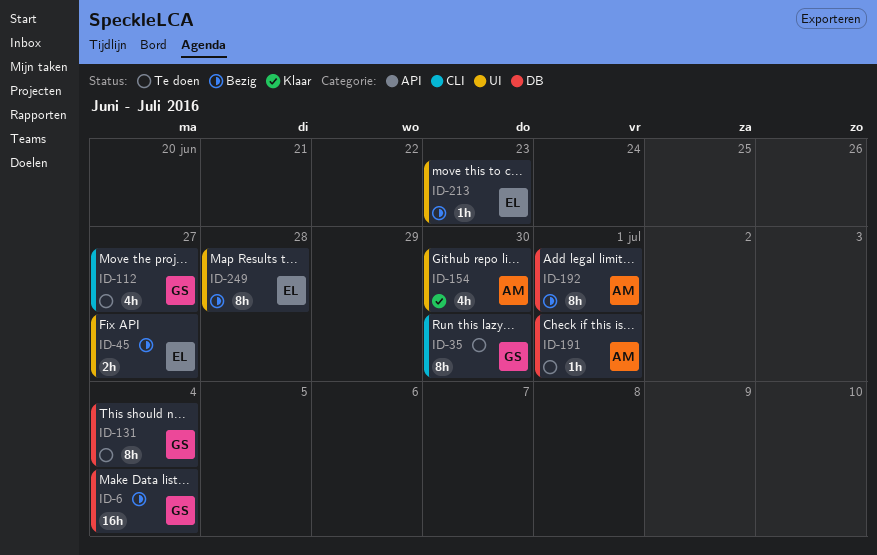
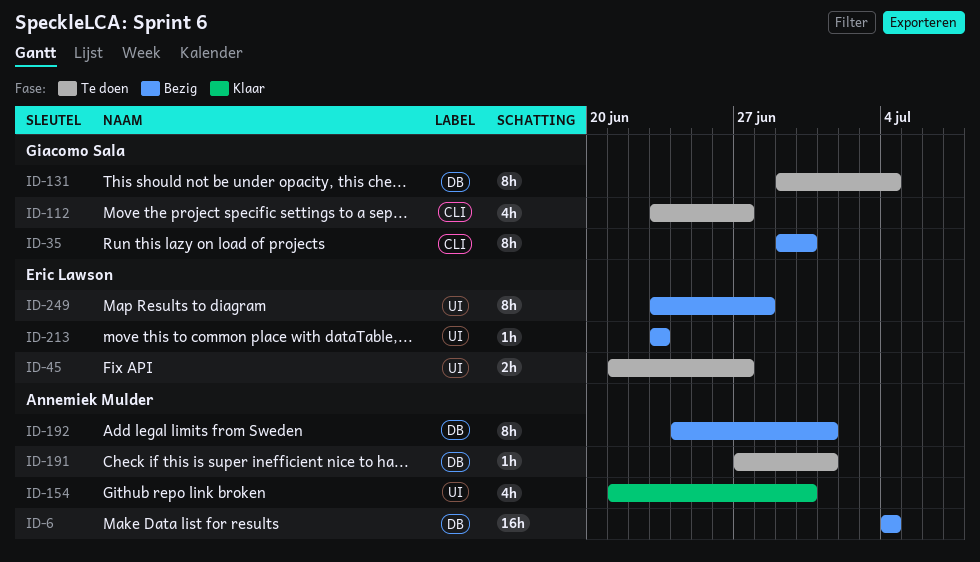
ID-6, owner: Giacomo Sala -> Annemiek Mulder
ID-35, status: Te doen -> Bezig
ID-45, status: Bezig -> Te doen

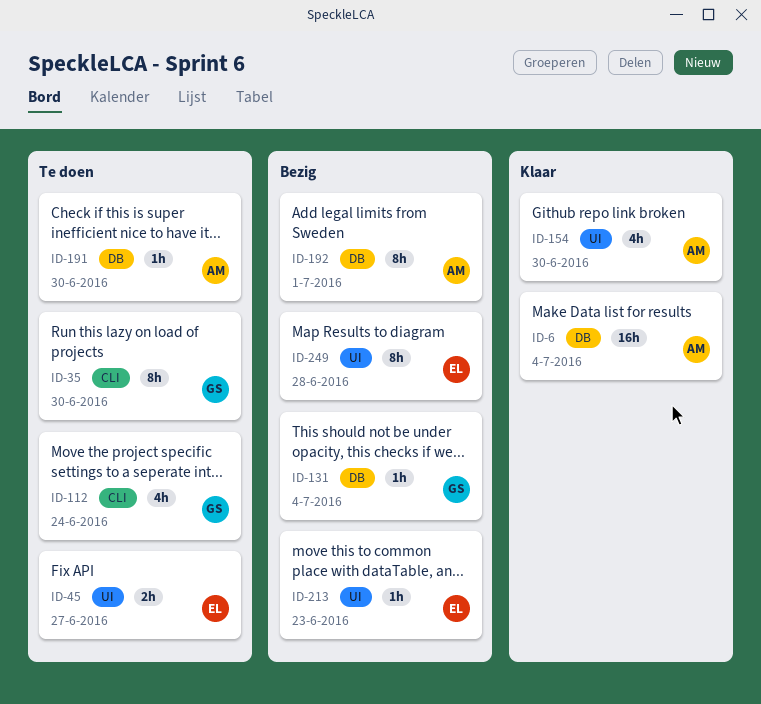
ID-6, status: Bezig -> Klaar
ID-35, status: Bezig -> Te doen
ID-112, due: Jun 27 -> Jun 24
ID-131, status: Te doen -> Bezig
ID-131, estimate: 8h -> 1h
ID-191, due: Jul 1 -> Jun 30

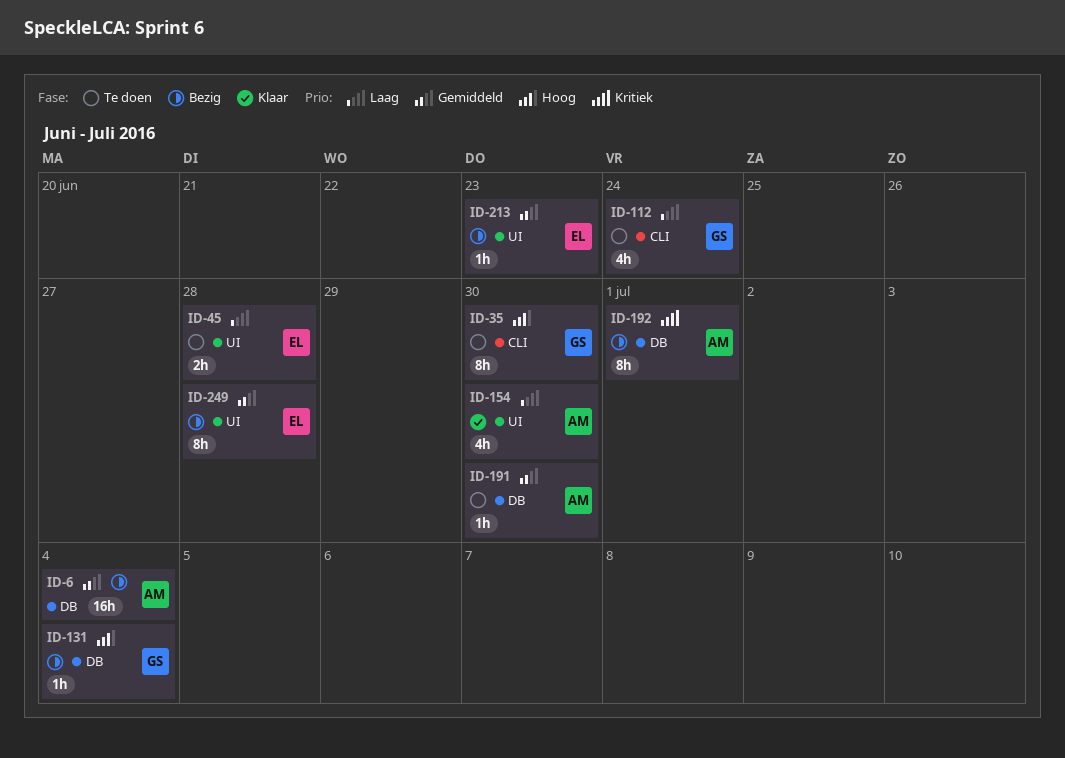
ID-6, status: Klaar -> Bezig
ID-45, due: Jun 27 -> Jun 28

